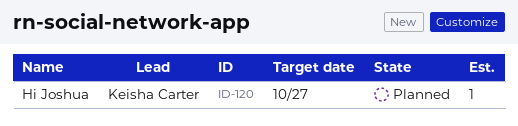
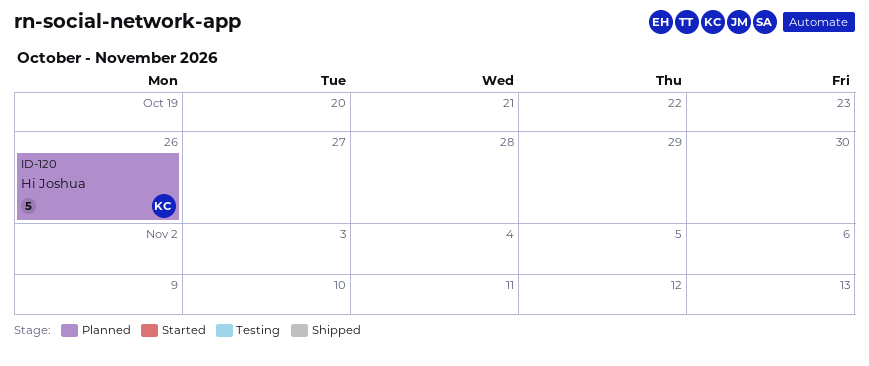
ID-120, estimate: 1 -> 5
ID-120, due: Oct 27 -> Oct 26

